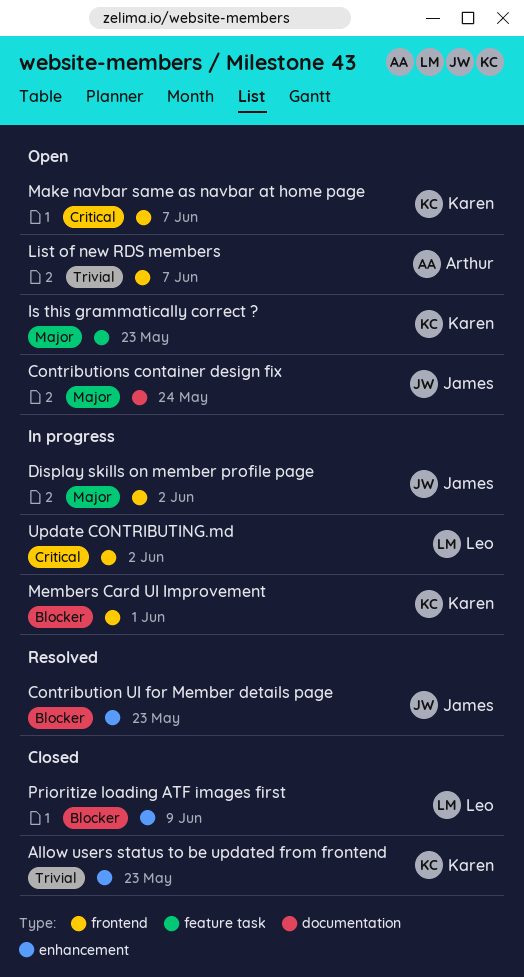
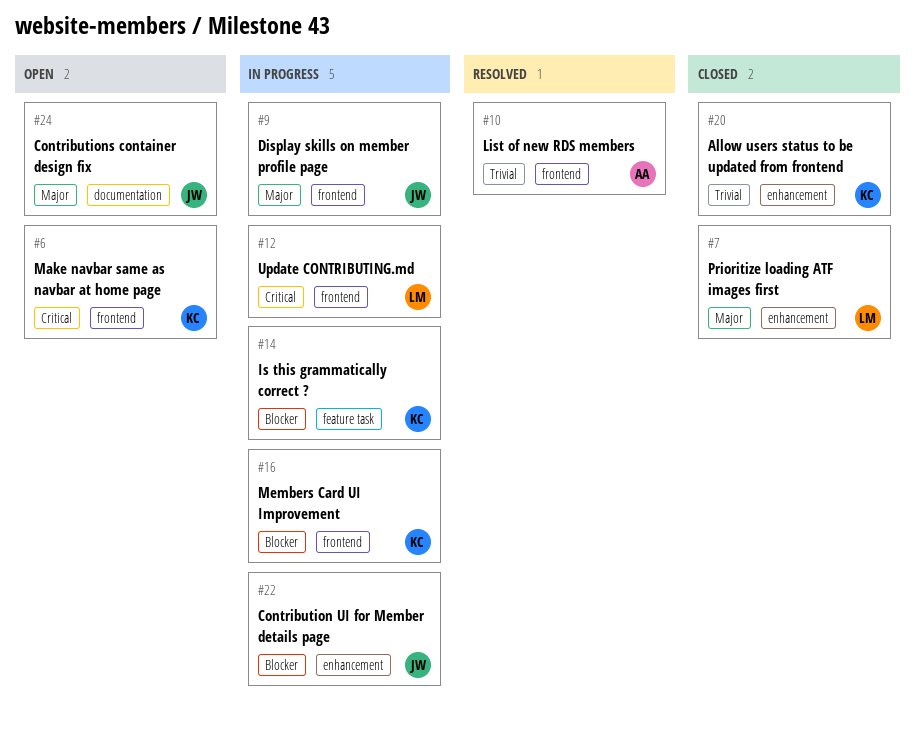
Contribution UI for Member details page, status: Resolved -> In progress
Is this grammatically correct ?, status: Open -> In progress
Is this grammatically correct ?, priority: Major -> Blocker
List of new RDS members, status: Open -> Resolved
Prioritize loading ATF images first, priority: Blocker -> Major

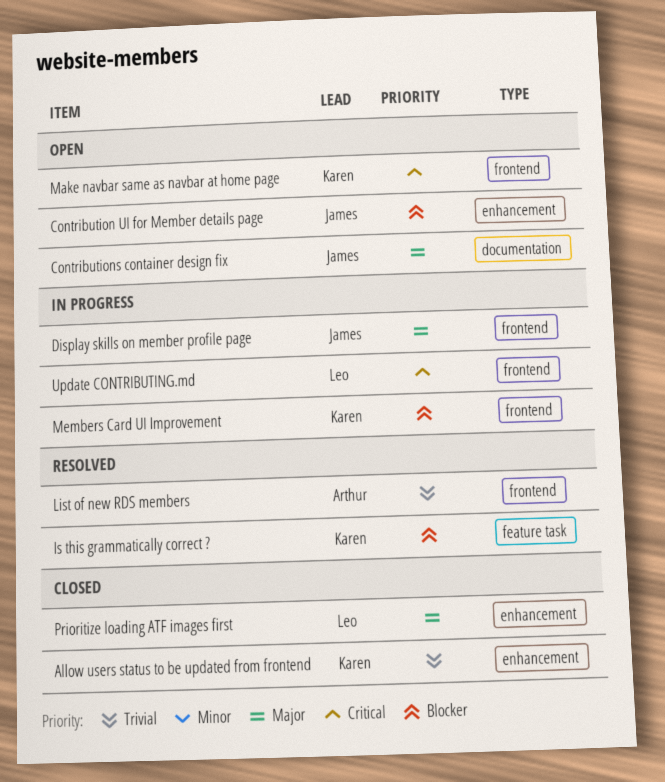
Contribution UI for Member details page, status: In progress -> Open
Is this grammatically correct ?, status: In progress -> Resolved

